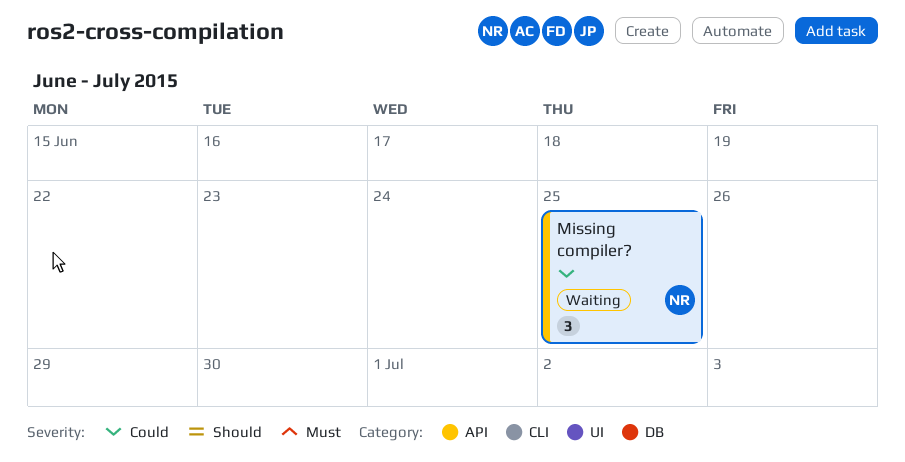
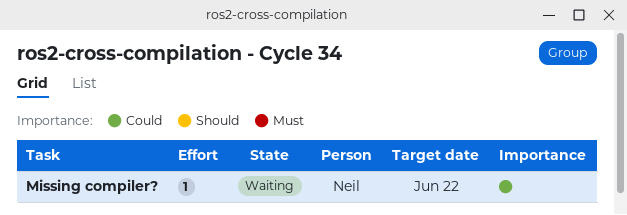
Missing compiler?, estimate: 3 -> 1
Missing compiler?, due: Jun 25 -> Jun 22

